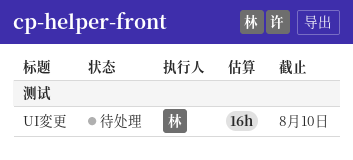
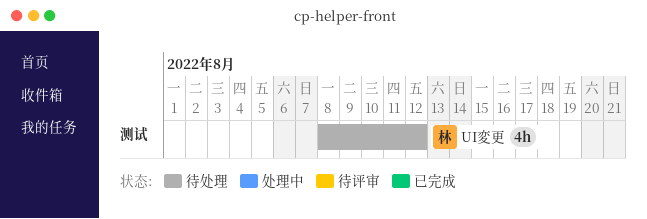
UI変更, estimate: 16h -> 4h
UI変更, due: Aug 10 -> Aug 12

